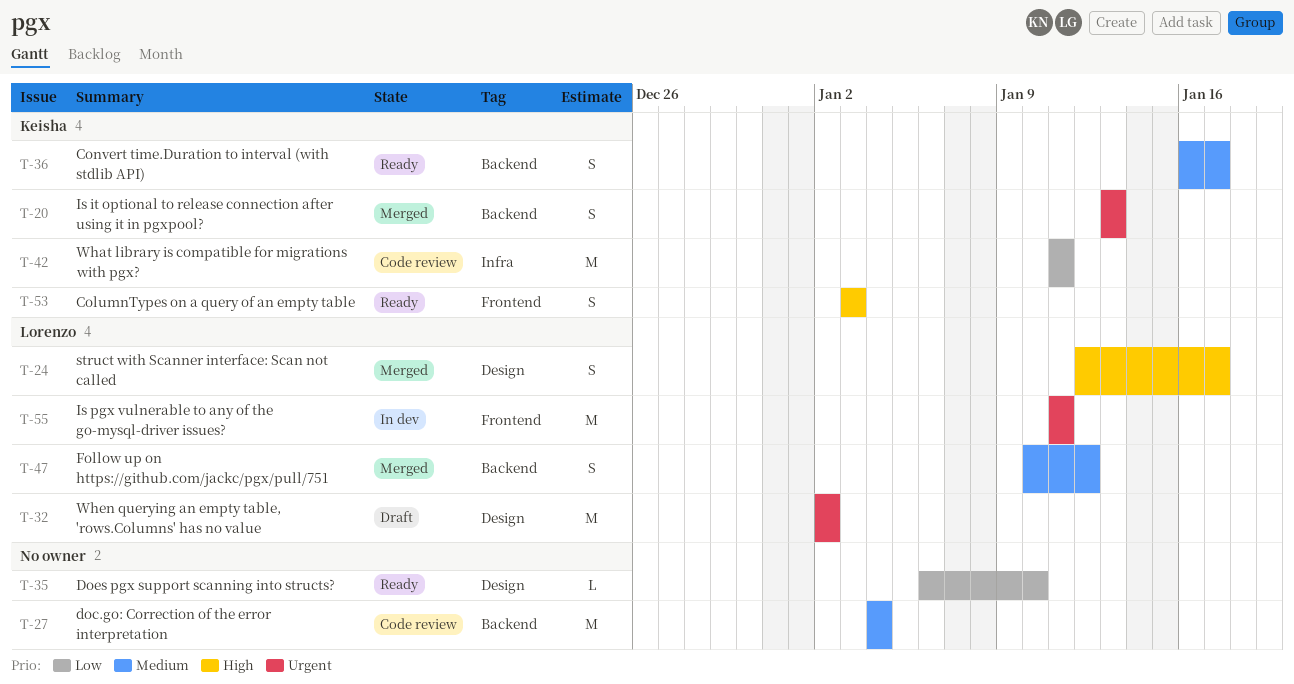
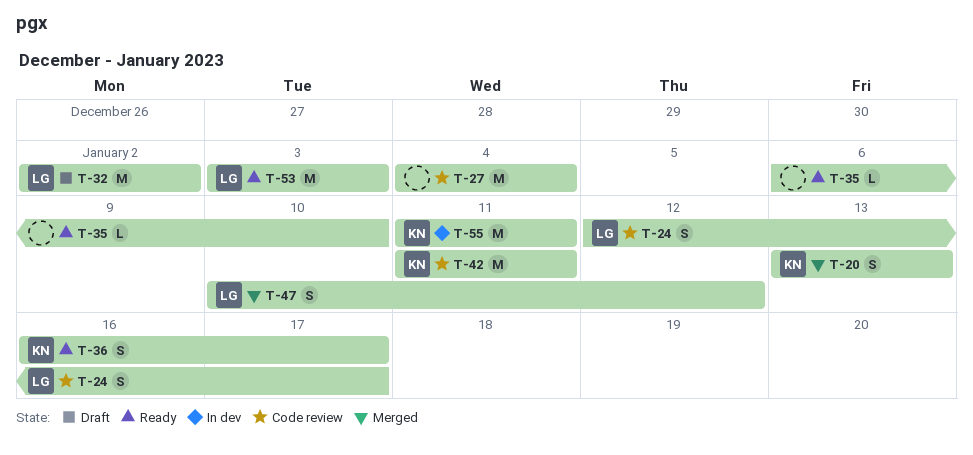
T-24, status: Merged -> Code review
T-53, owner: Keisha -> Lorenzo
T-53, estimate: S -> M
T-55, owner: Lorenzo -> Keisha

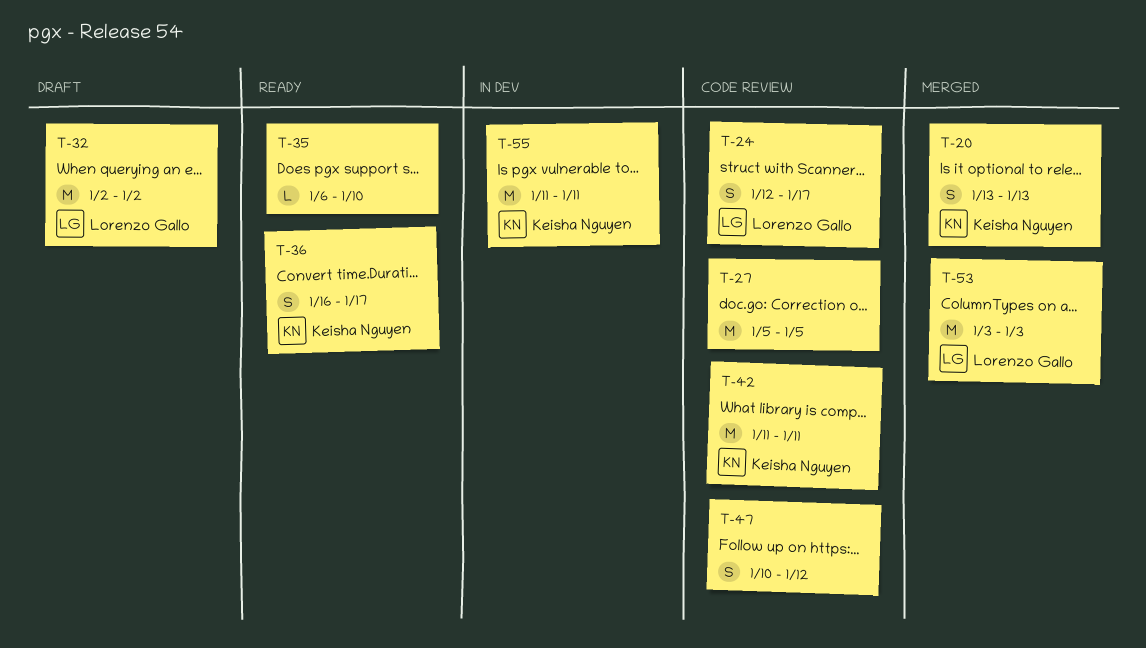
T-27, start: Jan 4 -> Jan 5
T-27, due: Jan 4 -> Jan 5
T-47, status: Merged -> Code review
T-47, owner: Lorenzo Gallo -> none
T-53, status: Ready -> Merged

